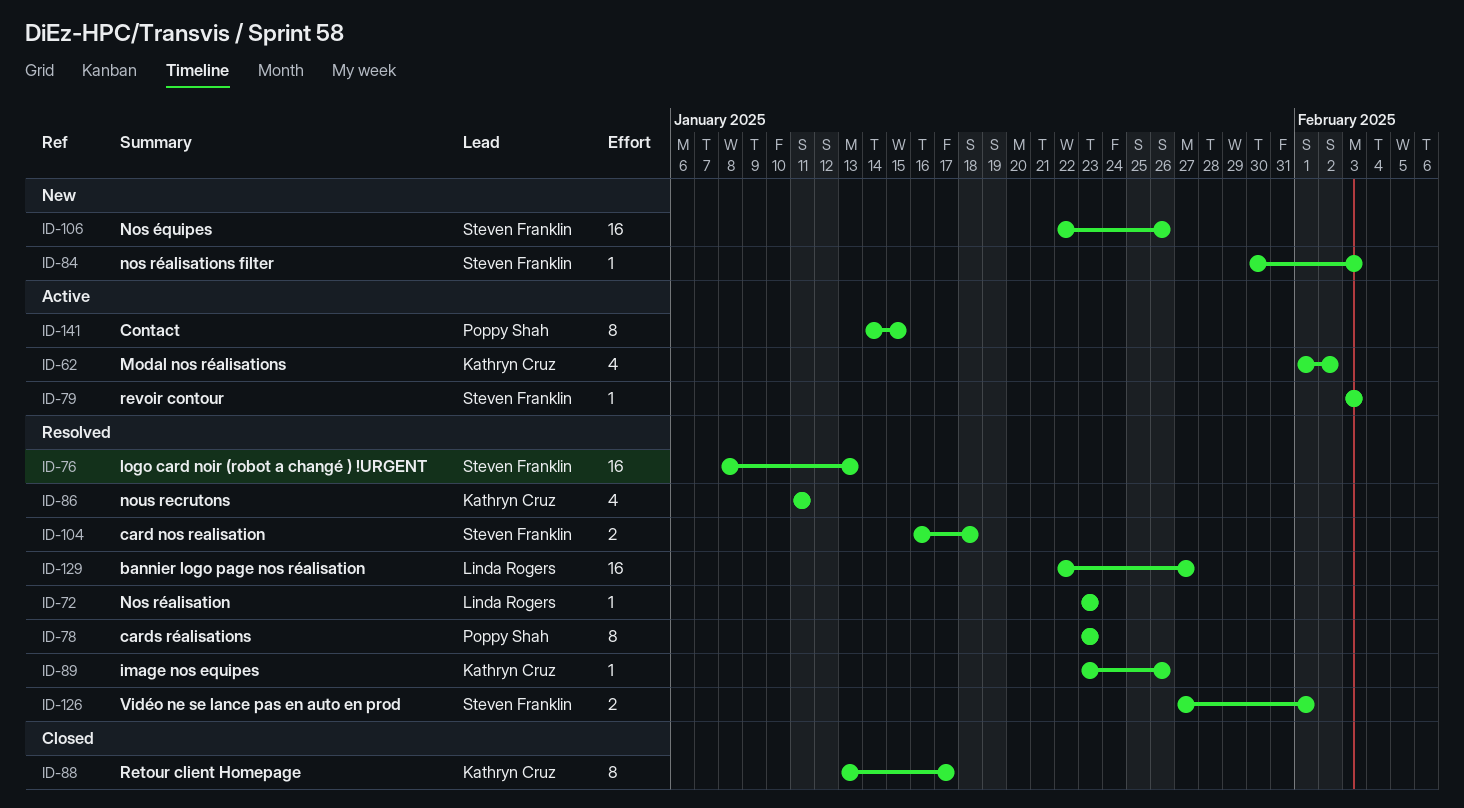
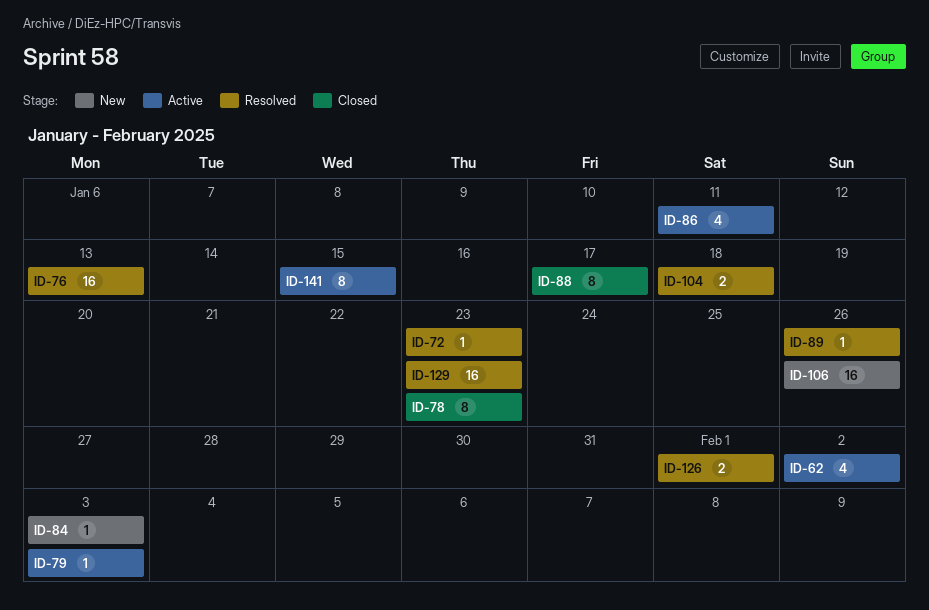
ID-78, status: Resolved -> Closed
ID-86, status: Resolved -> Active
ID-129, due: Jan 27 -> Jan 23

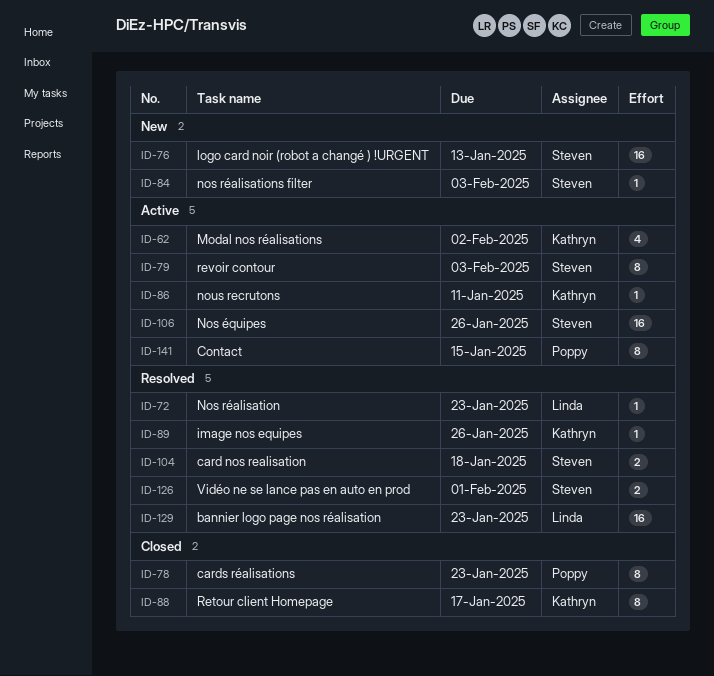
ID-76, status: Resolved -> New
ID-79, estimate: 1 -> 8
ID-86, estimate: 4 -> 1
ID-106, status: New -> Active

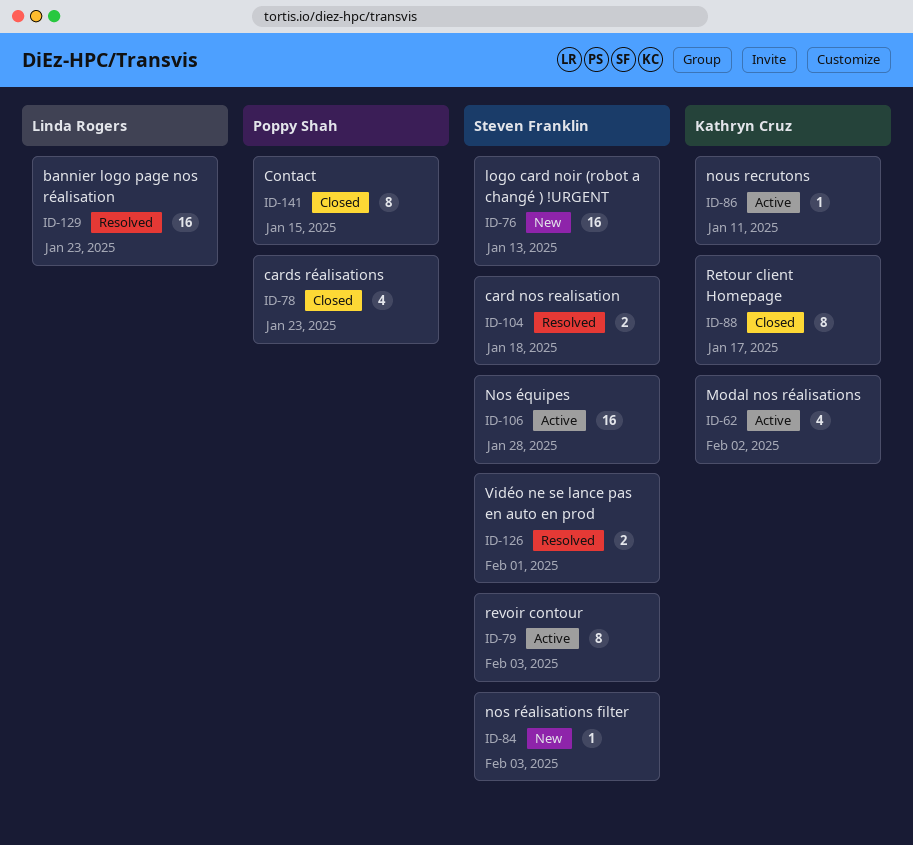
ID-72: present -> none
ID-78, estimate: 8 -> 4
ID-89: present -> none
ID-106, due: Jan 26 -> Jan 28
ID-141, status: Active -> Closed

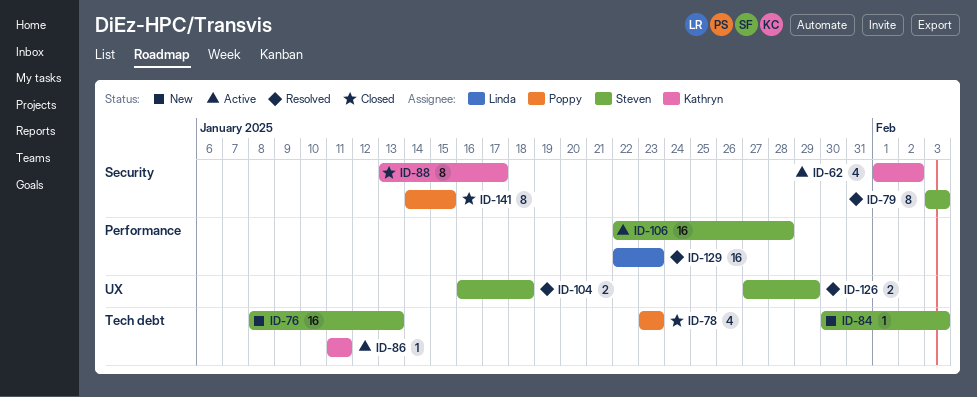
ID-79, status: Active -> Resolved
ID-126, due: Feb 1 -> Jan 29

